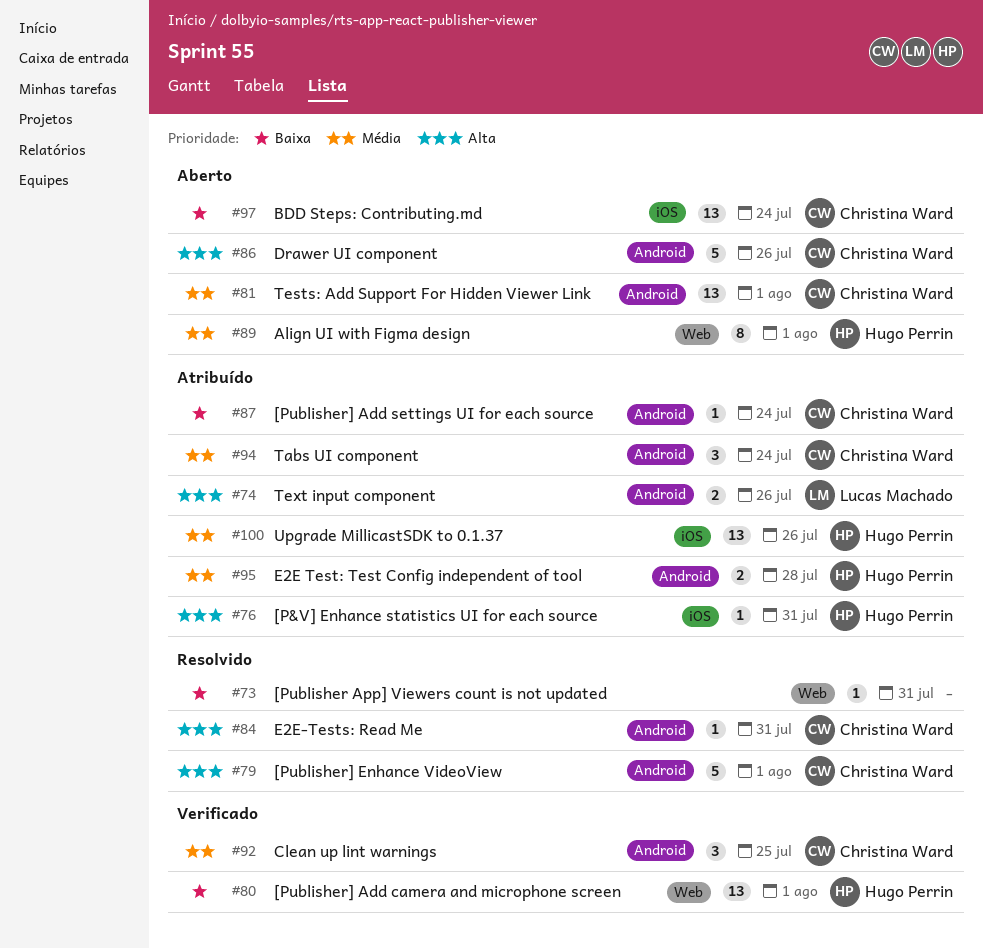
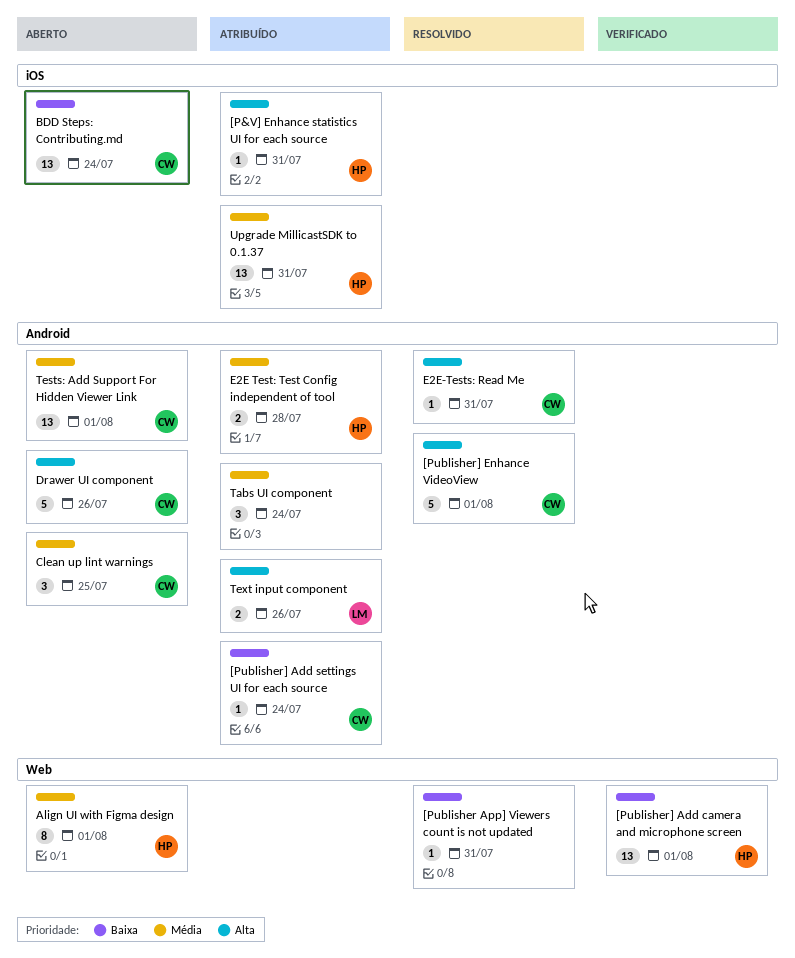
Clean up lint warnings, status: Verificado -> Aberto
Tabs UI component, owner: Christina Ward -> none
Upgrade MillicastSDK to 0.1.37, due: Jul 26 -> Jul 31

